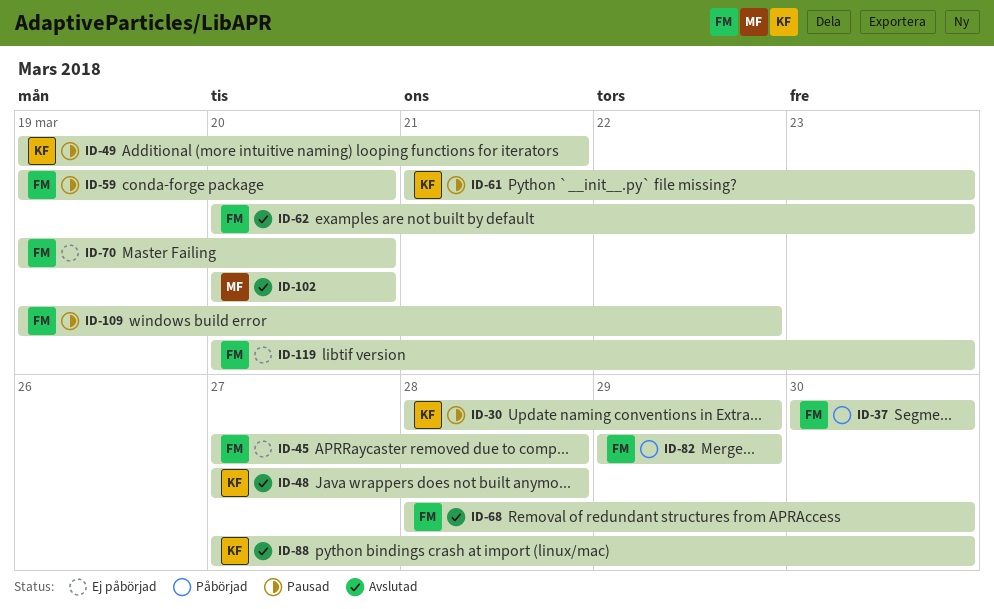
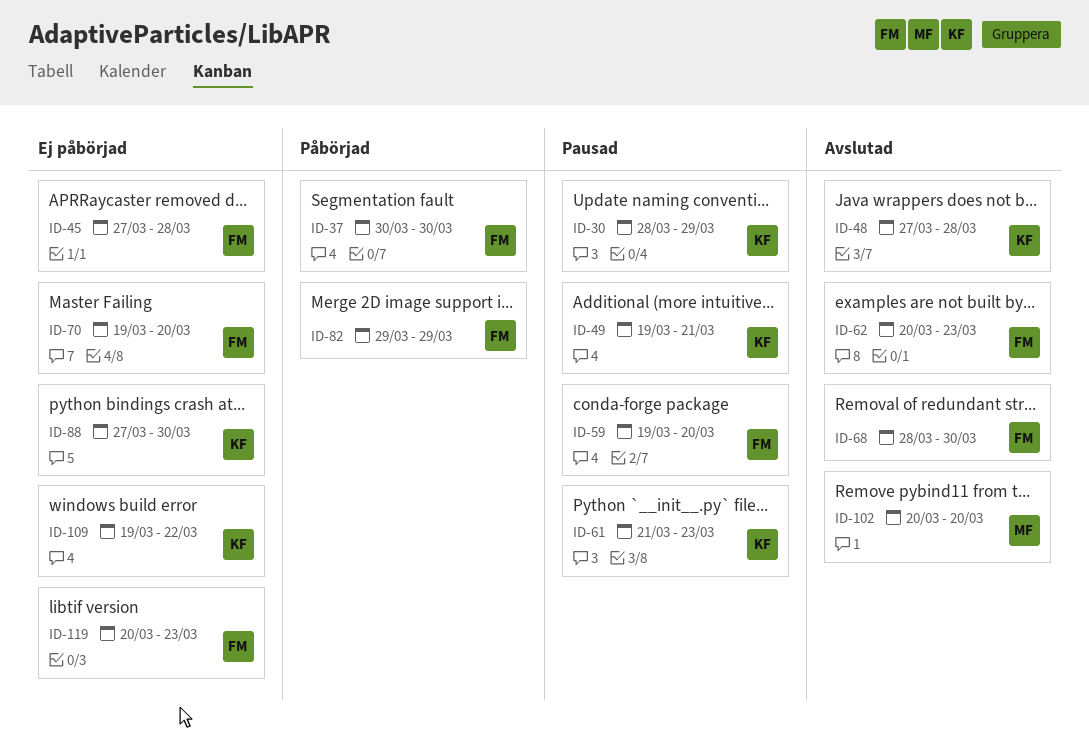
ID-88, status: Avslutad -> Ej påbörjad
ID-109, status: Pausad -> Ej påbörjad
ID-109, owner: FM -> KF

